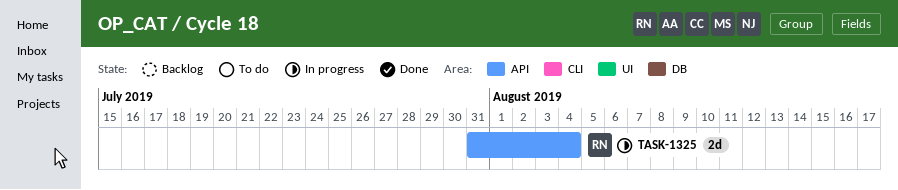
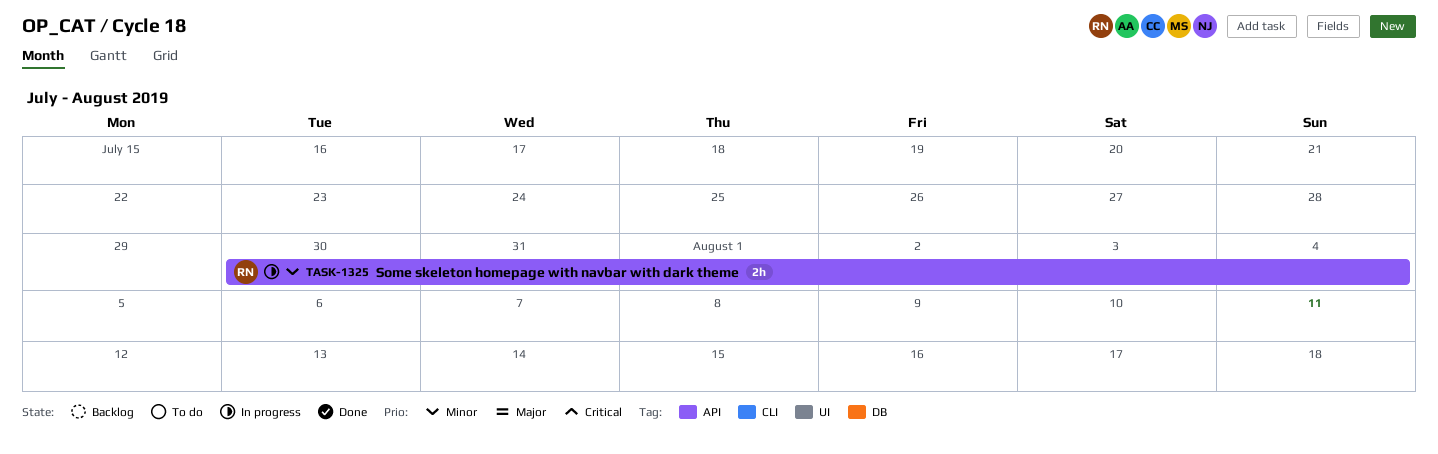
TASK-1325, estimate: 2d -> 2h
TASK-1325, start: Jul 31 -> Jul 30

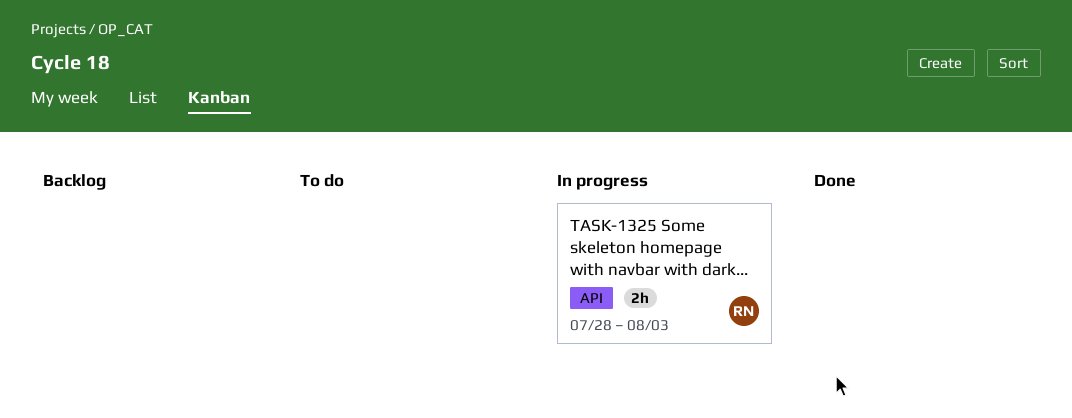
TASK-1325, start: Jul 30 -> Jul 28
TASK-1325, due: Aug 4 -> Aug 3

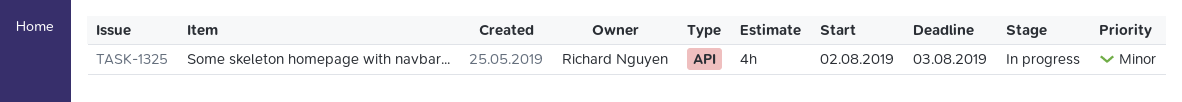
TASK-1325, estimate: 2h -> 4h
TASK-1325, start: Jul 28 -> Aug 2

